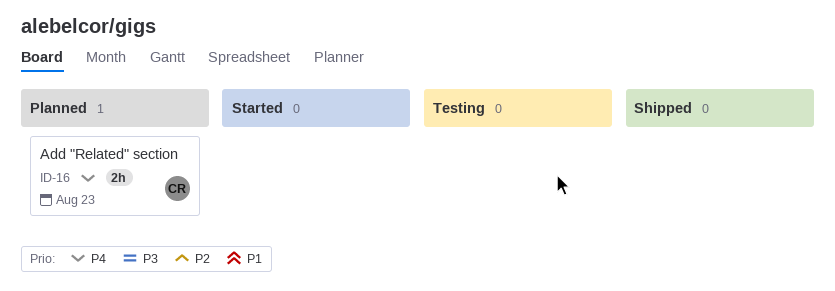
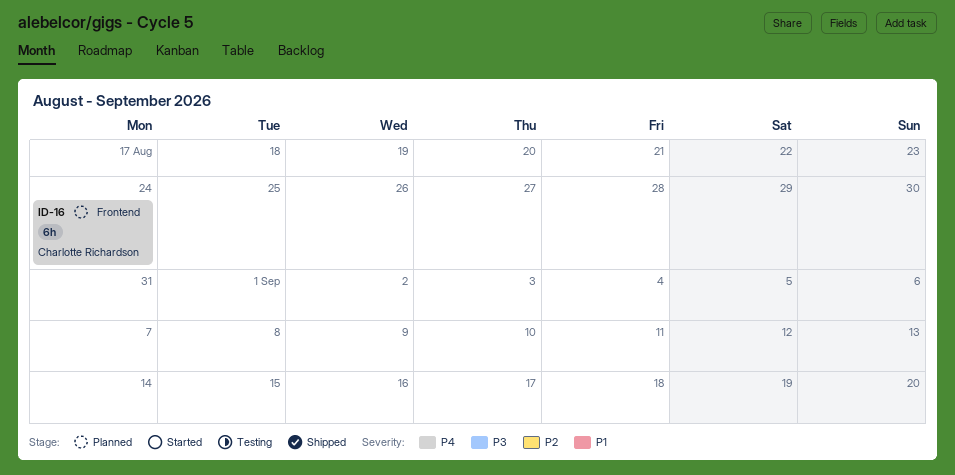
ID-16, estimate: 2h -> 6h
ID-16, due: Aug 23 -> Aug 24

